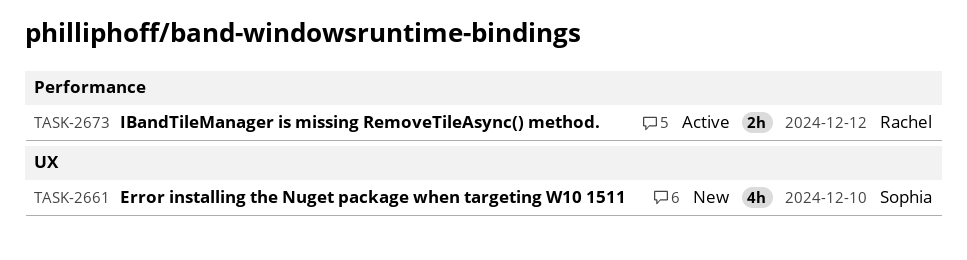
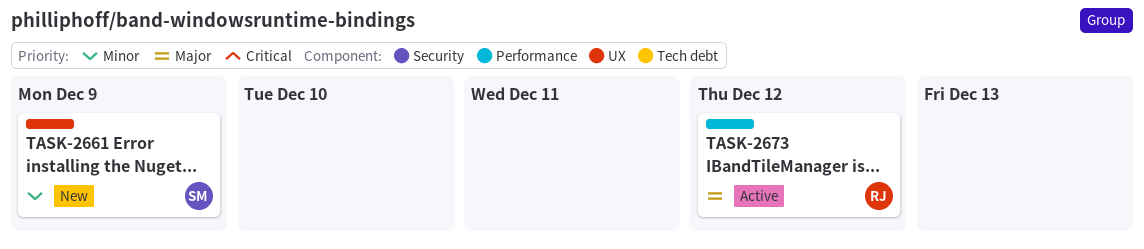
TASK-2661, due: Dec 10 -> Dec 9

